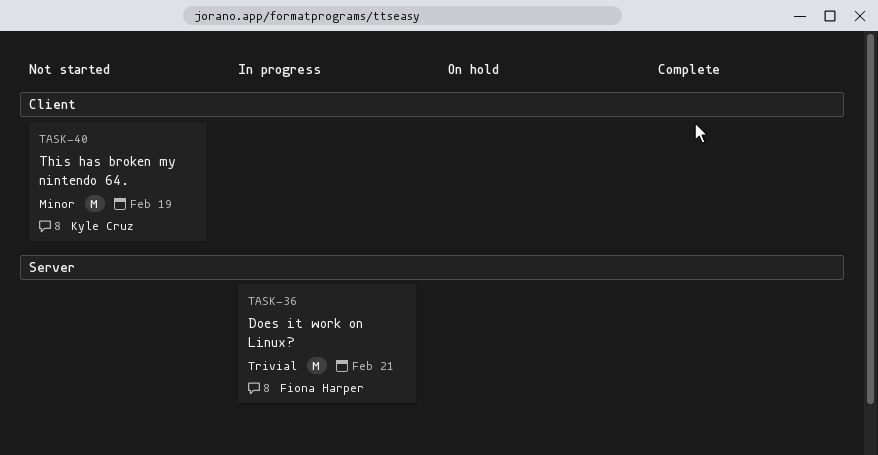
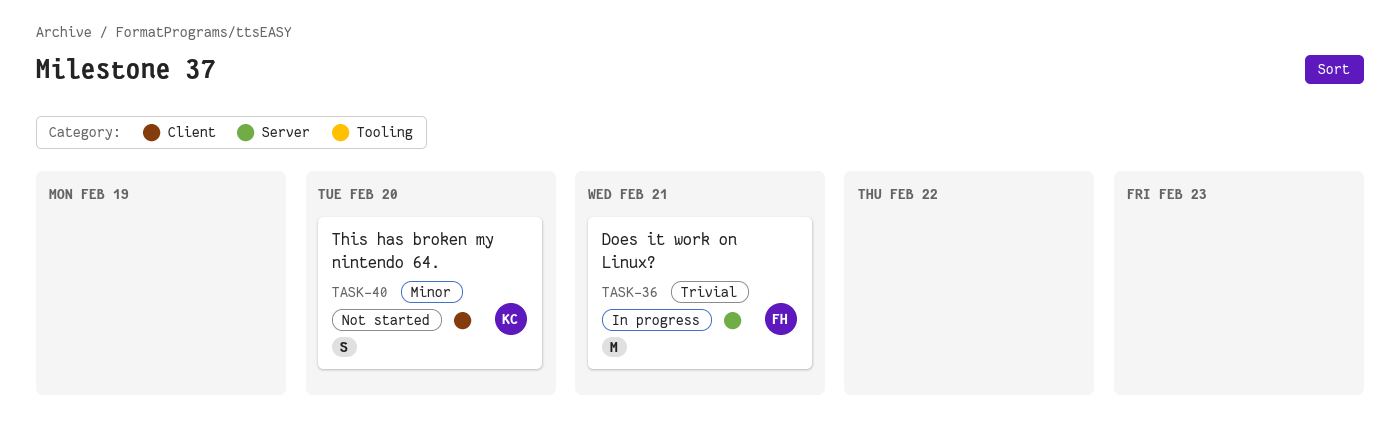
TASK-40, estimate: M -> S
TASK-40, due: Feb 19 -> Feb 20

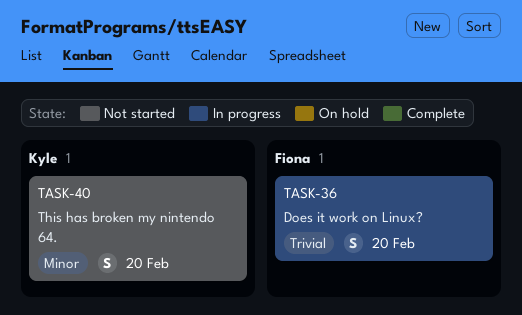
TASK-36, estimate: M -> S
TASK-36, due: Feb 21 -> Feb 20

